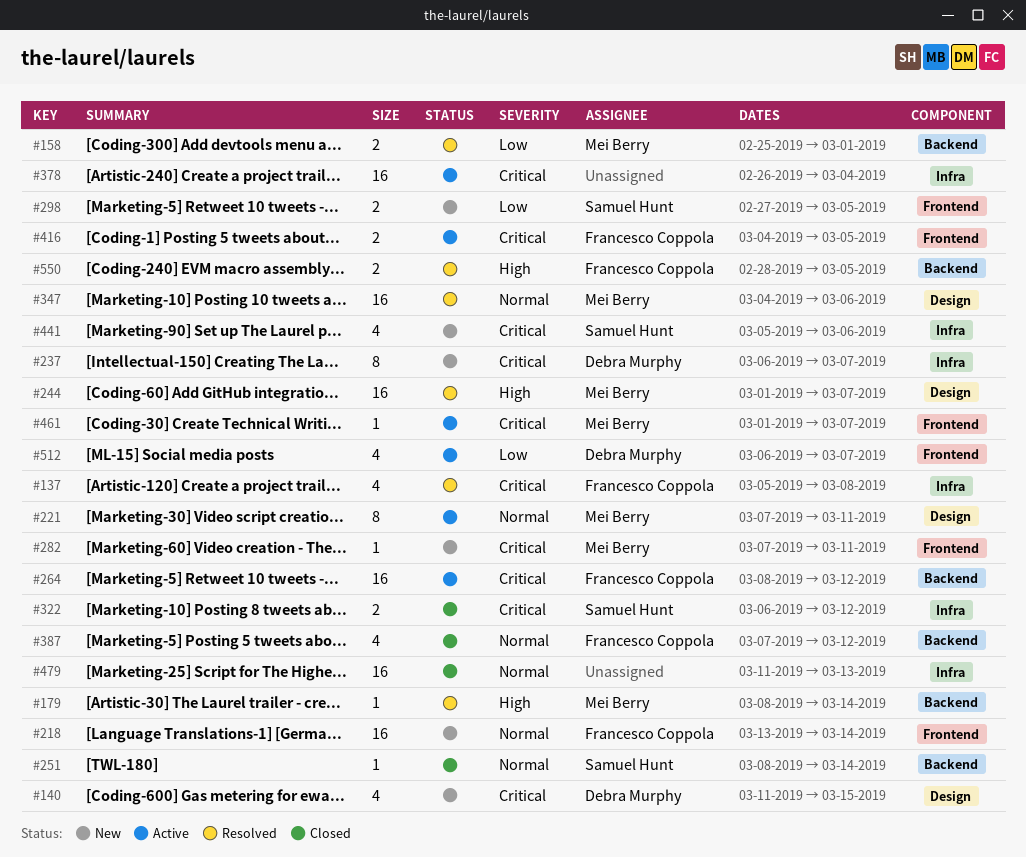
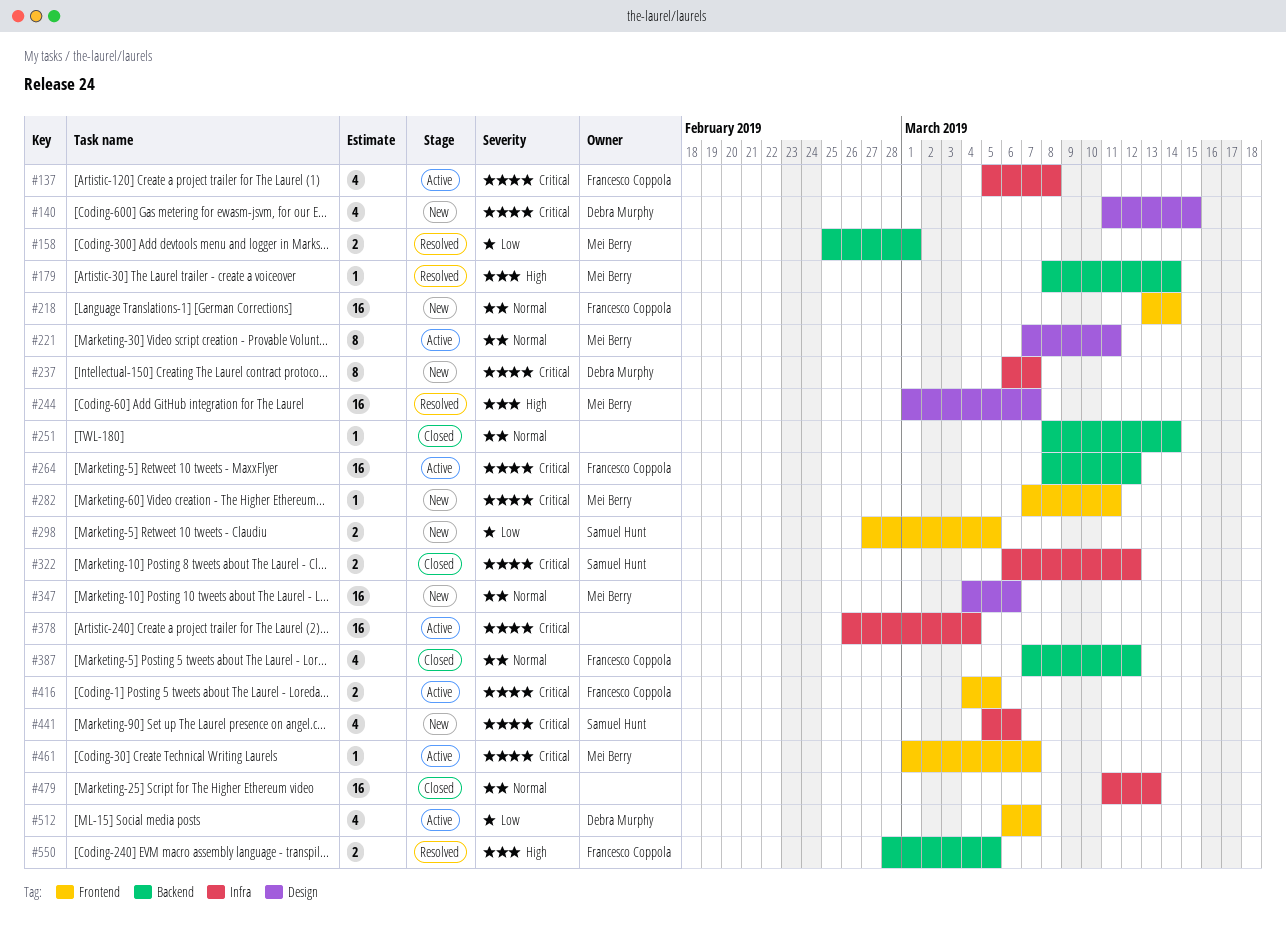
#137, status: Resolved -> Active
#251, owner: Samuel Hunt -> none
#347, status: Resolved -> New

